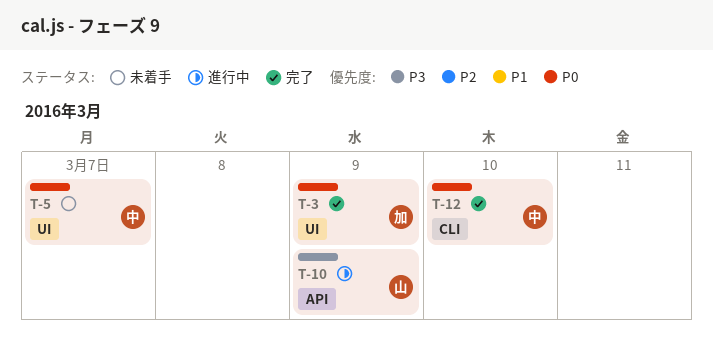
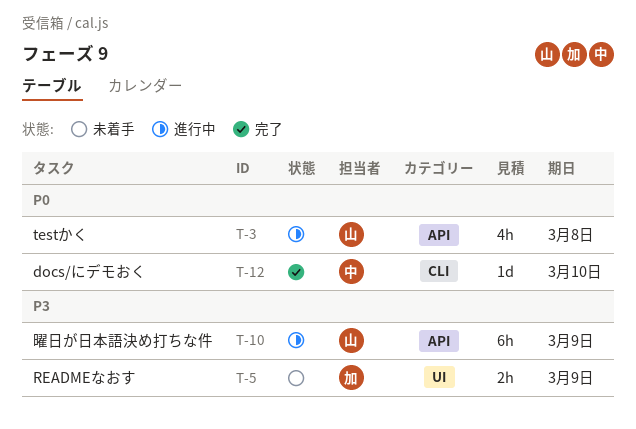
T-3, status: 完了 -> 進行中
T-3, owner: 加 -> 山
T-3, label: UI -> API
T-3, due: Mar 9 -> Mar 8
T-5, owner: 中 -> 加
T-5, priority: P0 -> P3
T-5, due: Mar 7 -> Mar 9

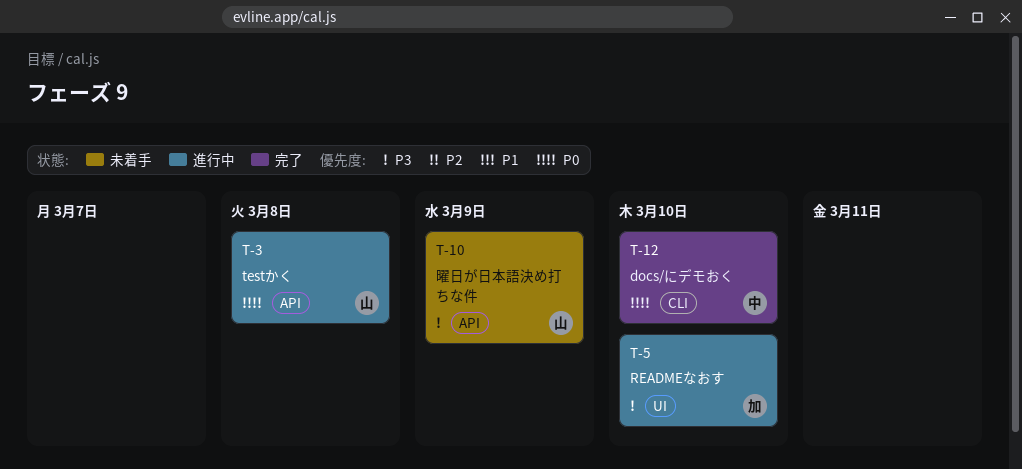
T-5, status: 未着手 -> 進行中
T-5, due: Mar 9 -> Mar 10
T-10, status: 進行中 -> 未着手

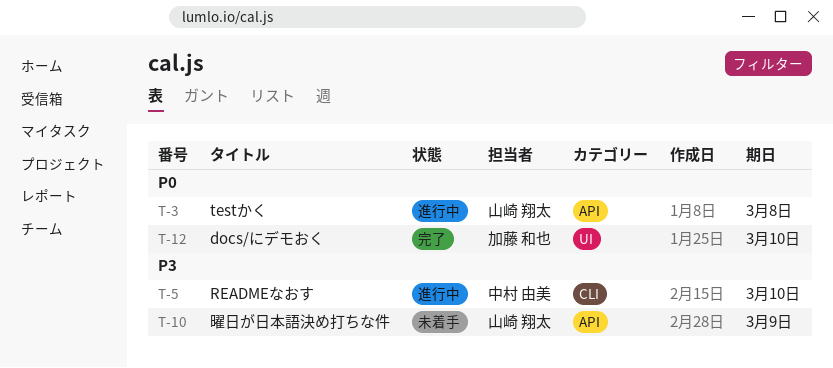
T-5, owner: 加藤 和也 -> 中村 由美
T-5, label: UI -> CLI
T-12, owner: 中村 由美 -> 加藤 和也
T-12, label: CLI -> UI

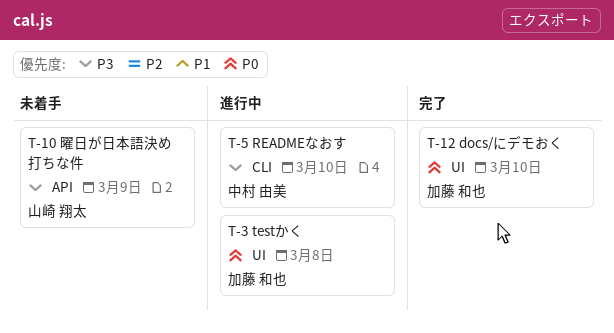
T-3, owner: 山崎 翔太 -> 加藤 和也
T-3, label: API -> UI

